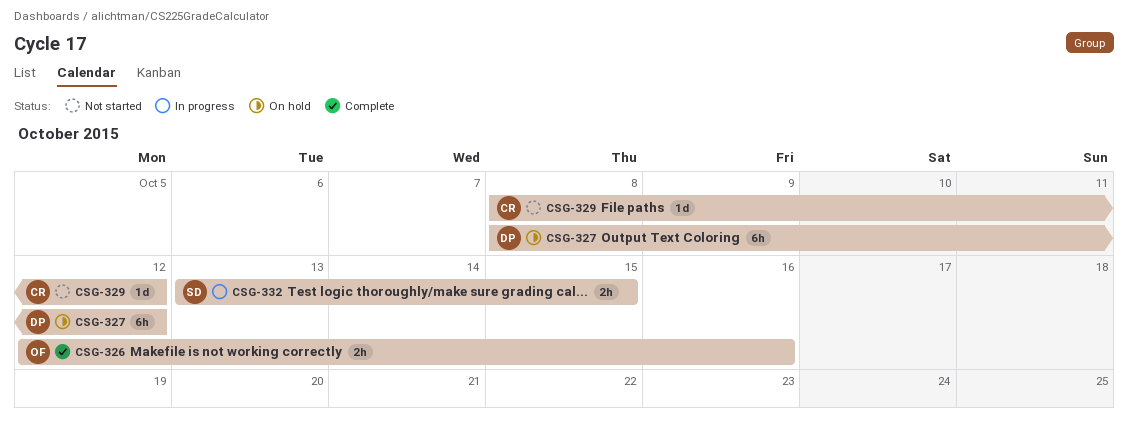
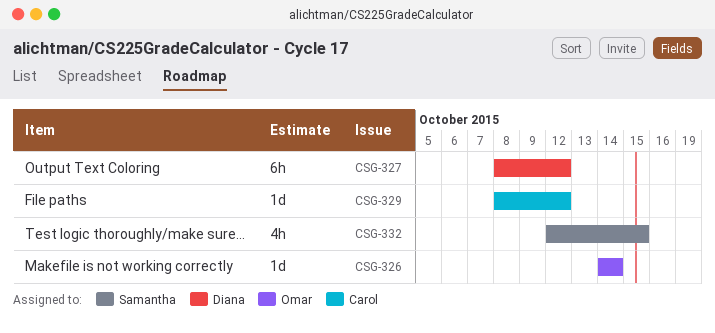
CSG-326, estimate: 2h -> 1d
CSG-326, start: Oct 12 -> Oct 14
CSG-326, due: Oct 16 -> Oct 14
CSG-332, estimate: 2h -> 4h
CSG-332, start: Oct 13 -> Oct 12

